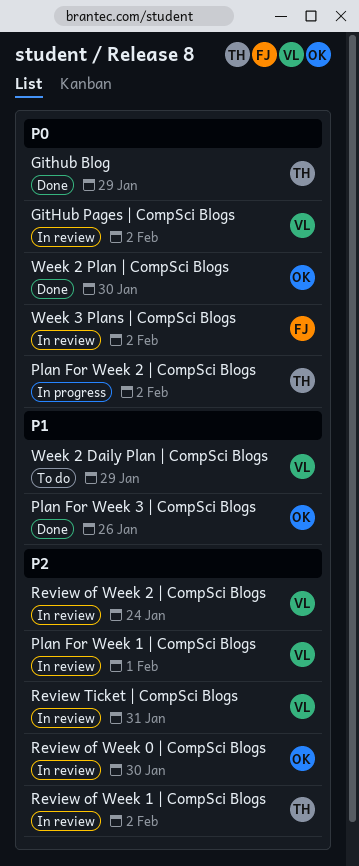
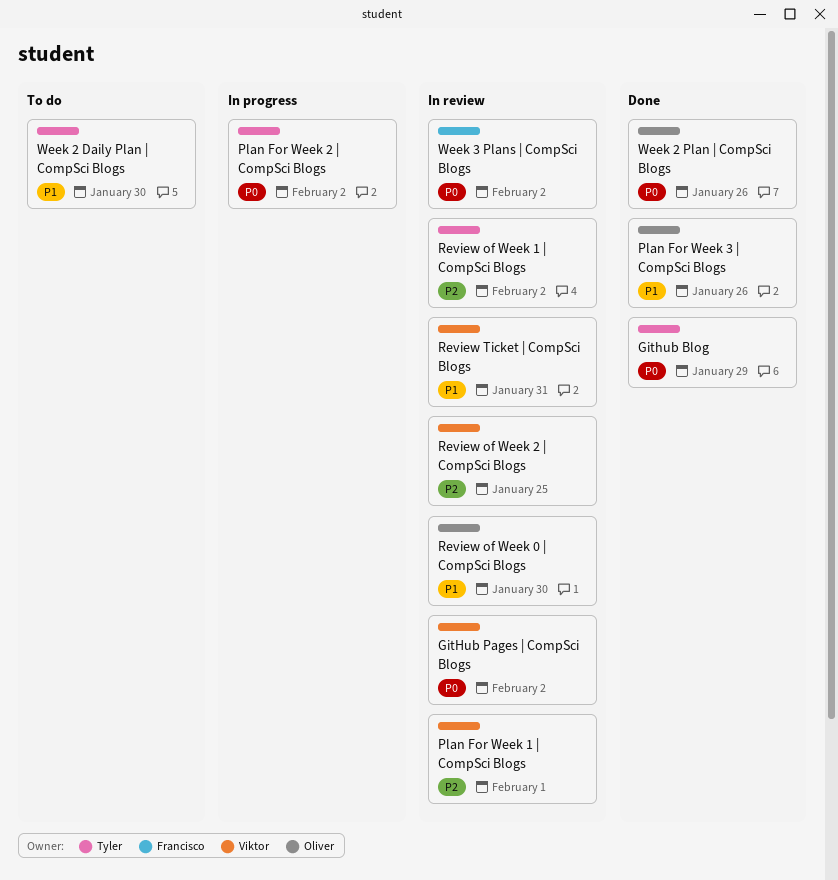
Review of Week 0 | CompSci Blogs, priority: P2 -> P1
Review of Week 2 | CompSci Blogs, due: Jan 24 -> Jan 25
Review Ticket | CompSci Blogs, priority: P2 -> P1
Week 2 Daily Plan | CompSci Blogs, owner: Viktor -> Tyler
Week 2 Daily Plan | CompSci Blogs, due: Jan 29 -> Jan 30
Week 2 Plan | CompSci Blogs, due: Jan 30 -> Jan 26

